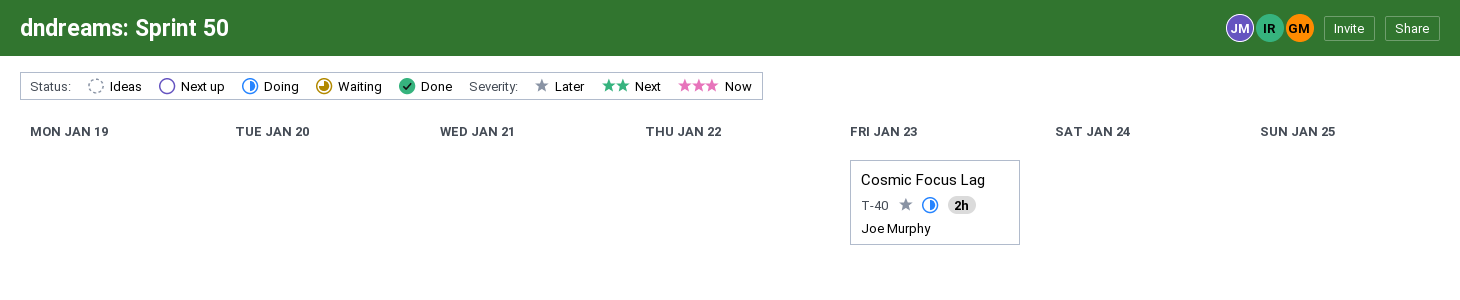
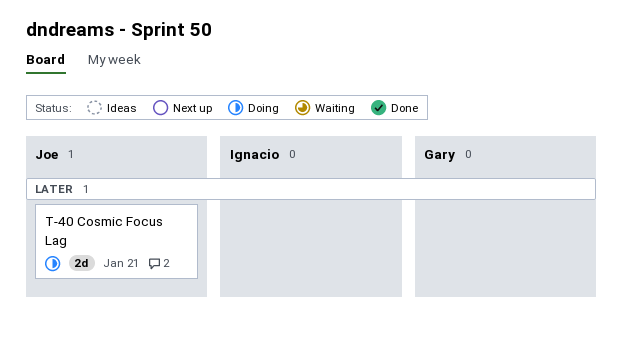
T-40, estimate: 2h -> 2d
T-40, due: Jan 23 -> Jan 21

